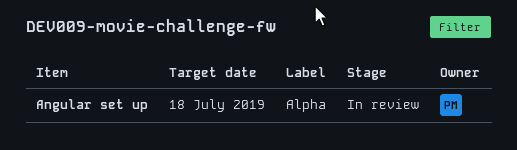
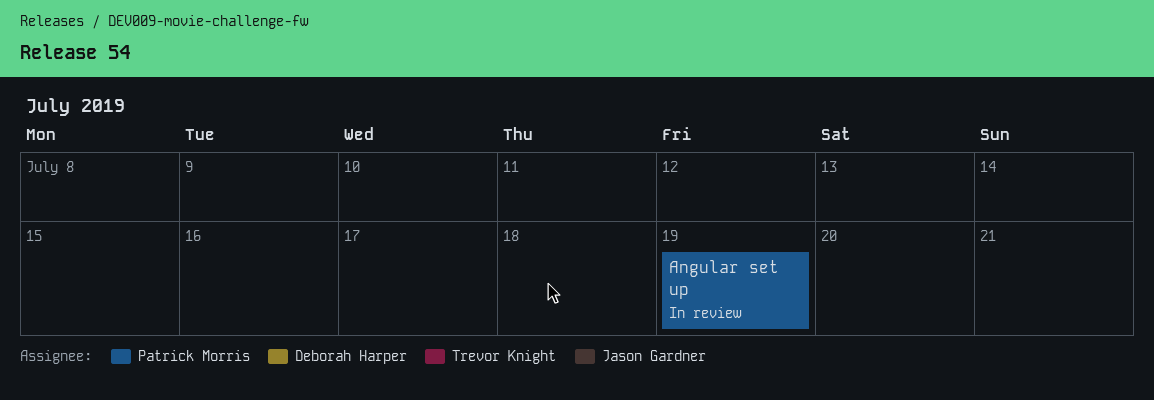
Angular set up, due: Jul 18 -> Jul 19

